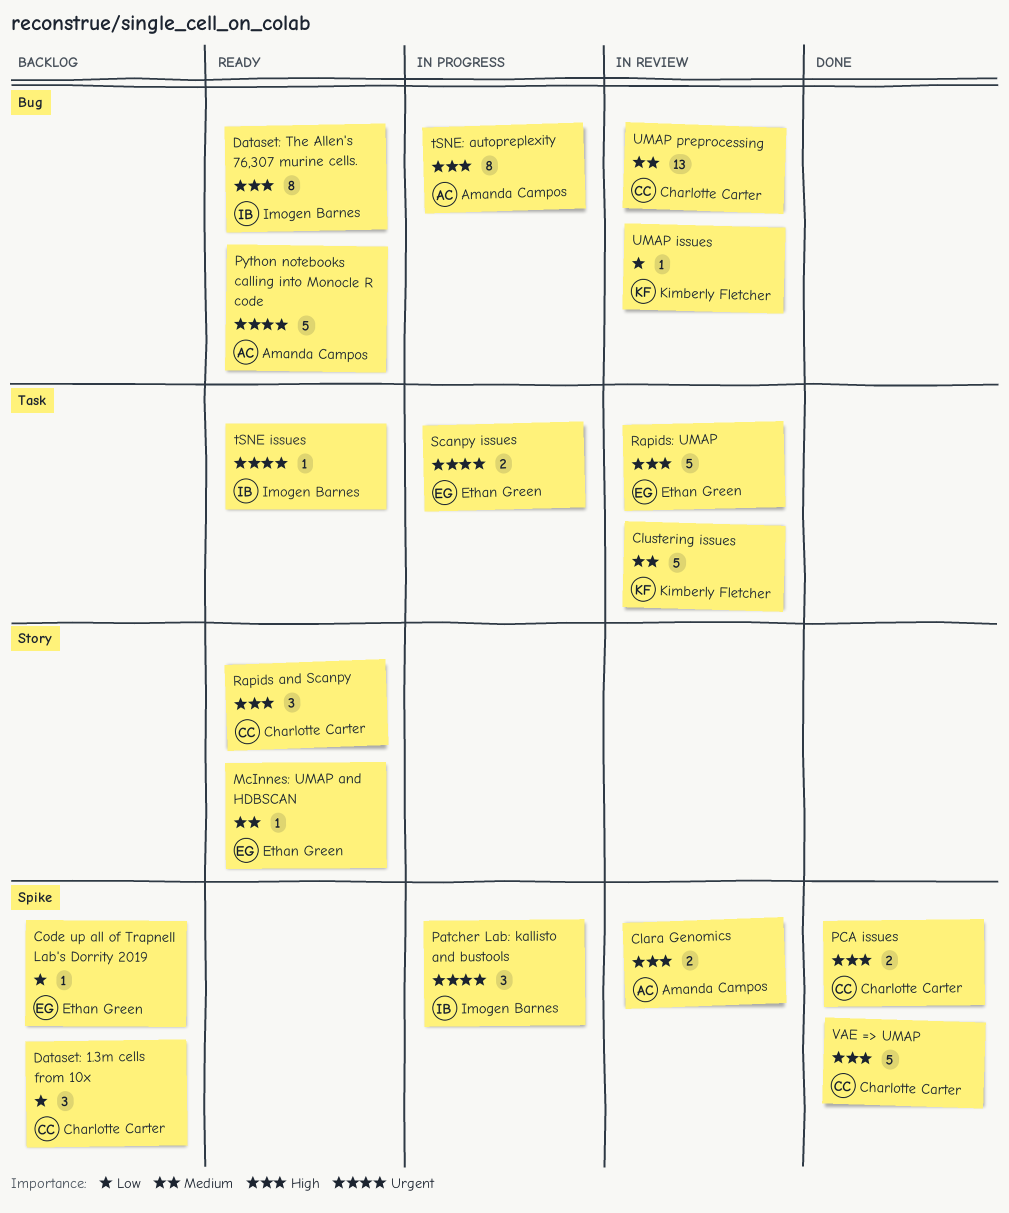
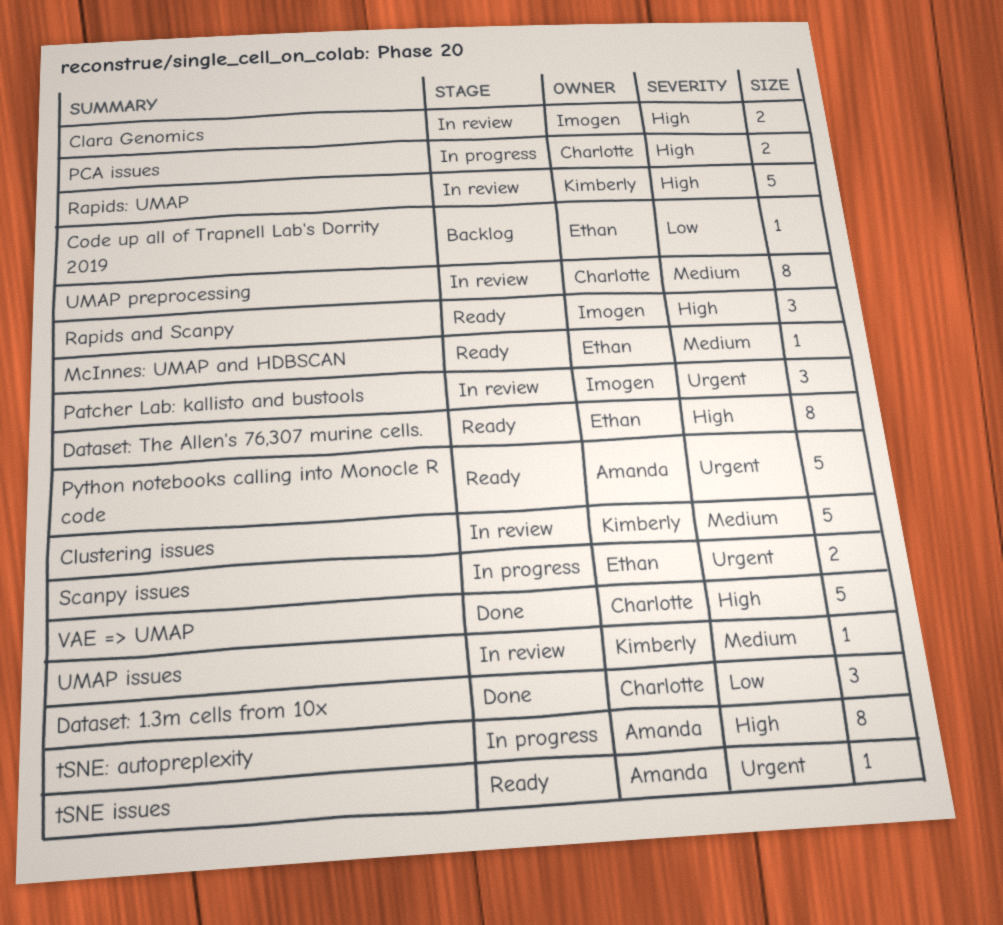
Clara Genomics, owner: Amanda Campos -> Imogen Barnes
Dataset: 1.3m cells from 10x, status: Backlog -> Done
Dataset: The Allen's 76,307 murine cells., owner: Imogen Barnes -> Ethan Green
Patcher Lab: kallisto and bustools, status: In progress -> In review
PCA issues, status: Done -> In progress
Rapids and Scanpy, owner: Charlotte Carter -> Imogen Barnes
Rapids: UMAP, owner: Ethan Green -> Kimberly Fletcher
tSNE issues, owner: Imogen Barnes -> Amanda Campos
UMAP issues, priority: Low -> Medium
UMAP preprocessing, estimate: 13 -> 8

